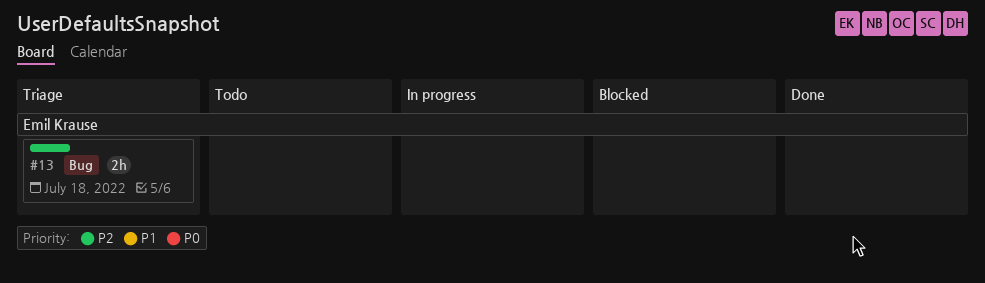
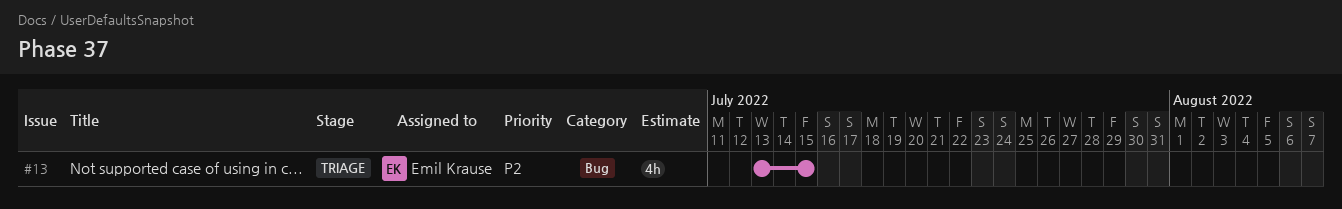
#13, estimate: 2h -> 4h
#13, due: Jul 18 -> Jul 15

